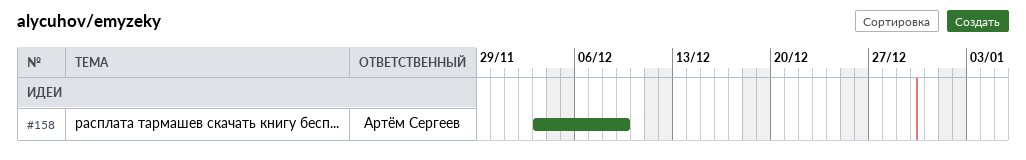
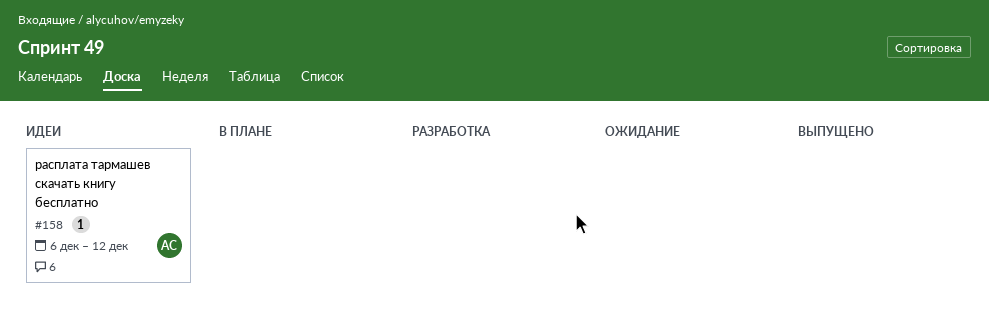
#158, start: Dec 3 -> Dec 6
#158, due: Dec 9 -> Dec 12

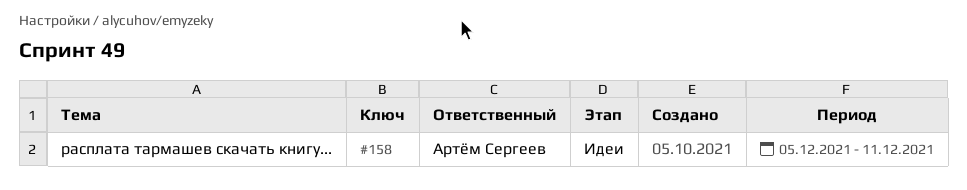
#158, start: Dec 6 -> Dec 5
#158, due: Dec 12 -> Dec 11

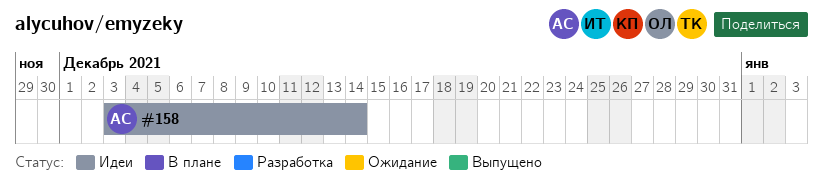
#158, start: Dec 5 -> Dec 3
#158, due: Dec 11 -> Dec 14

